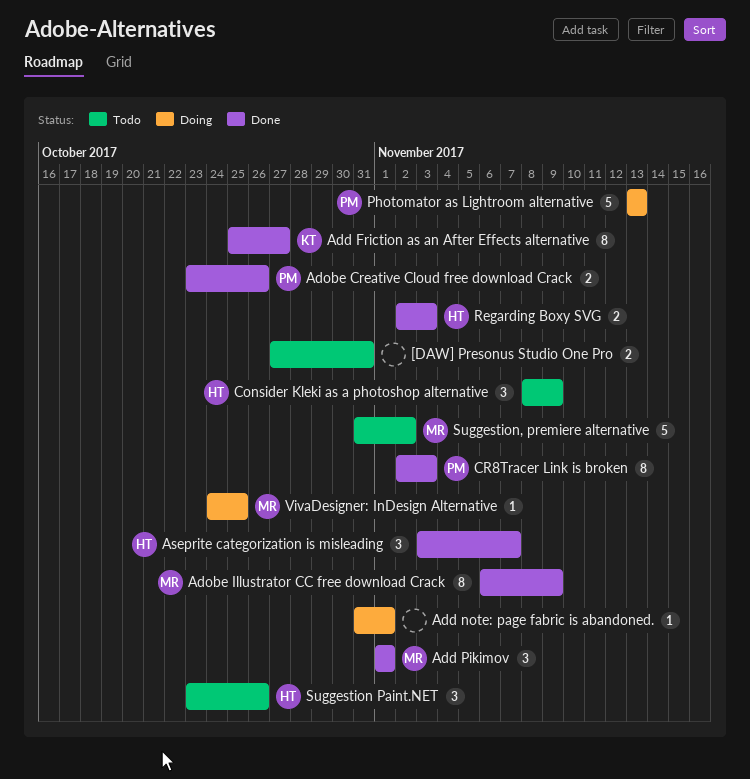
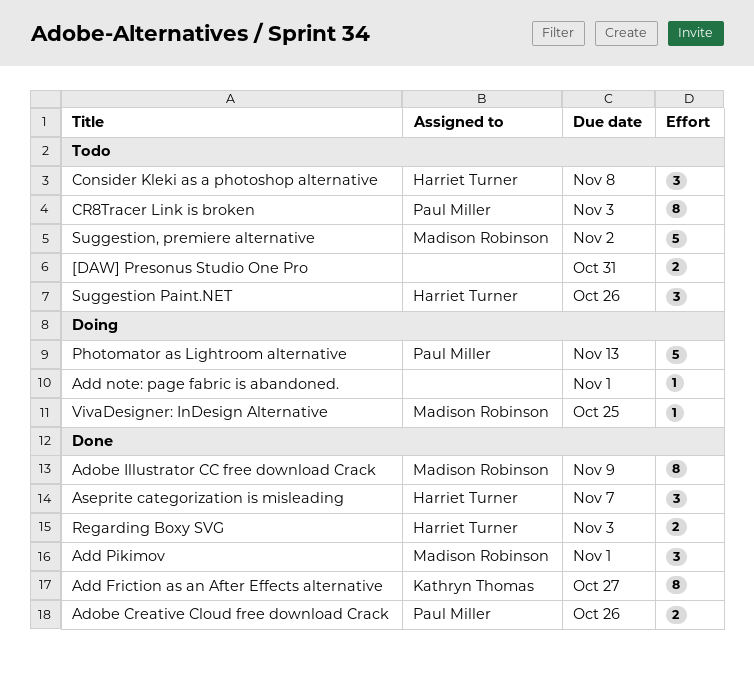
Consider Kleki as a photoshop alternative, due: Nov 9 -> Nov 8
CR8Tracer Link is broken, status: Done -> Todo

